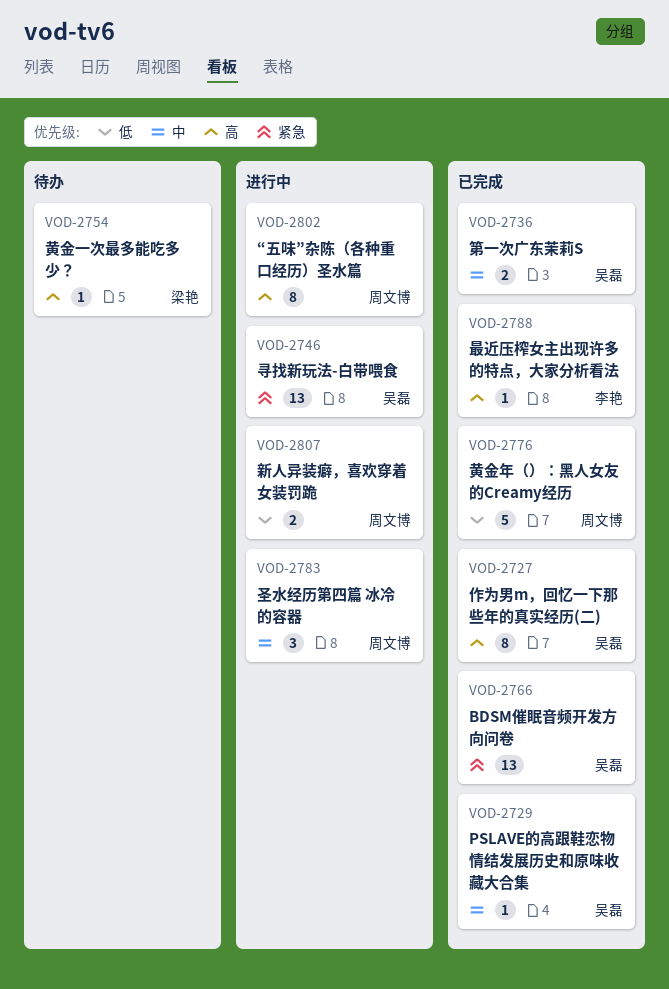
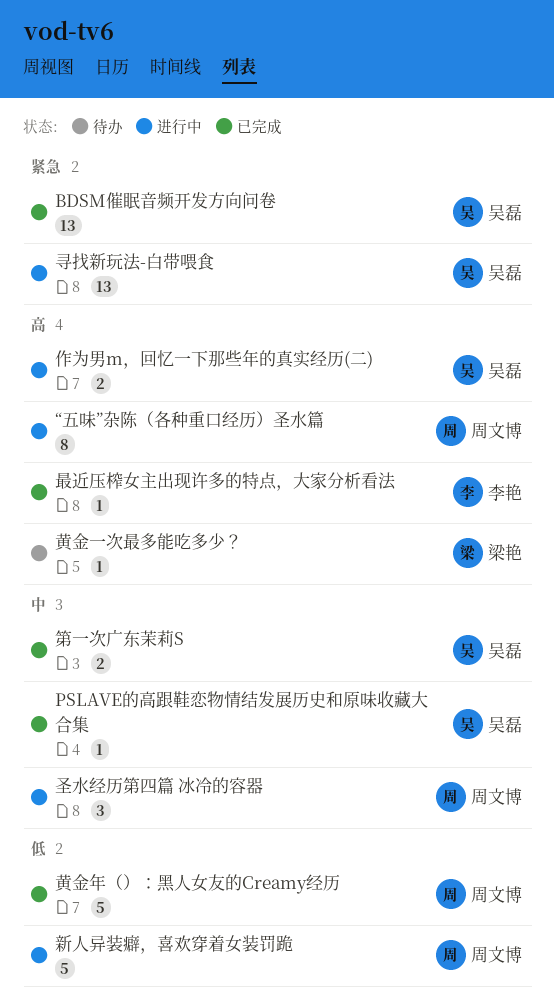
作为男m，回忆一下那些年的真实经历(二), status: 已完成 -> 进行中
作为男m，回忆一下那些年的真实经历(二), estimate: 8 -> 2
新人异装癖，喜欢穿着女装罚跪, estimate: 2 -> 5

